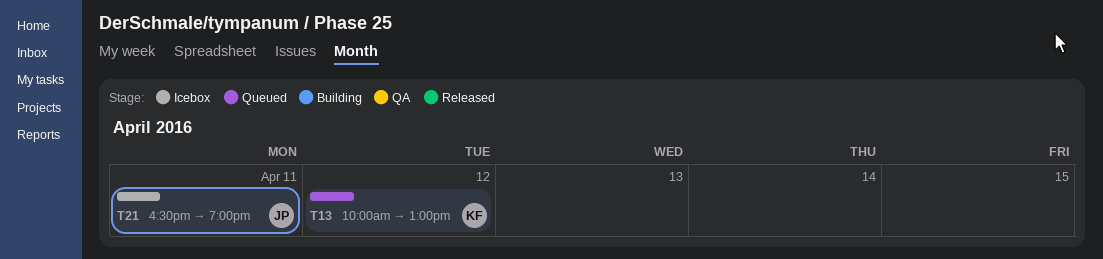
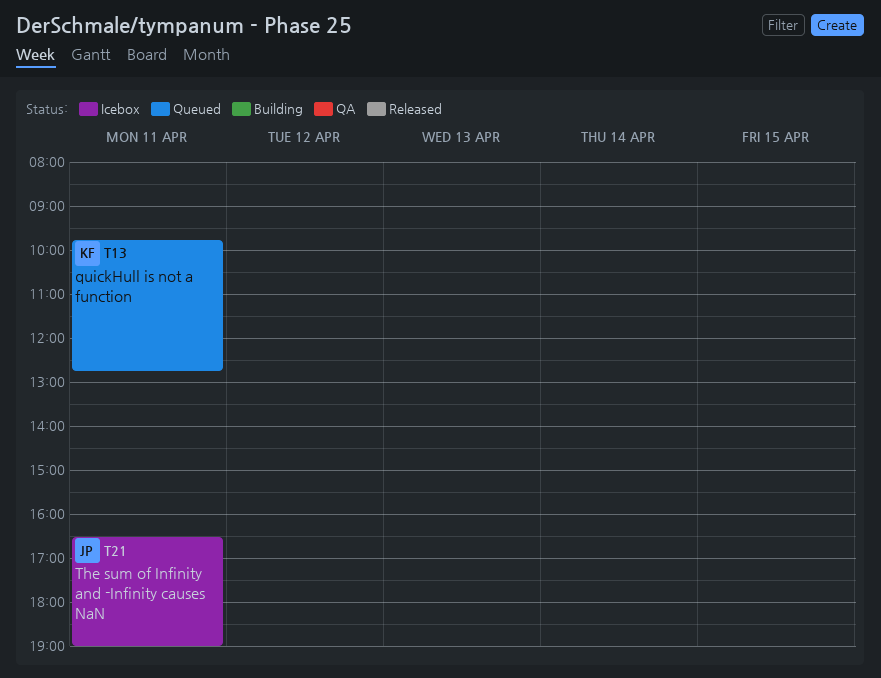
T13, day: Apr 12 -> Apr 11
T13, begins: 10:00 -> 09:45
T13, ends: 13:00 -> 12:45

